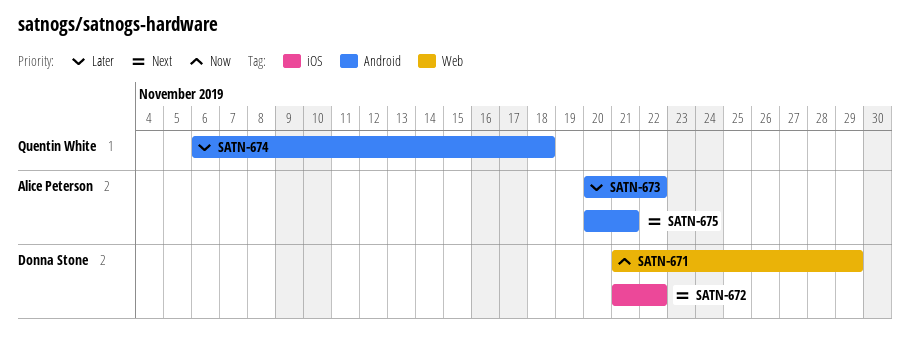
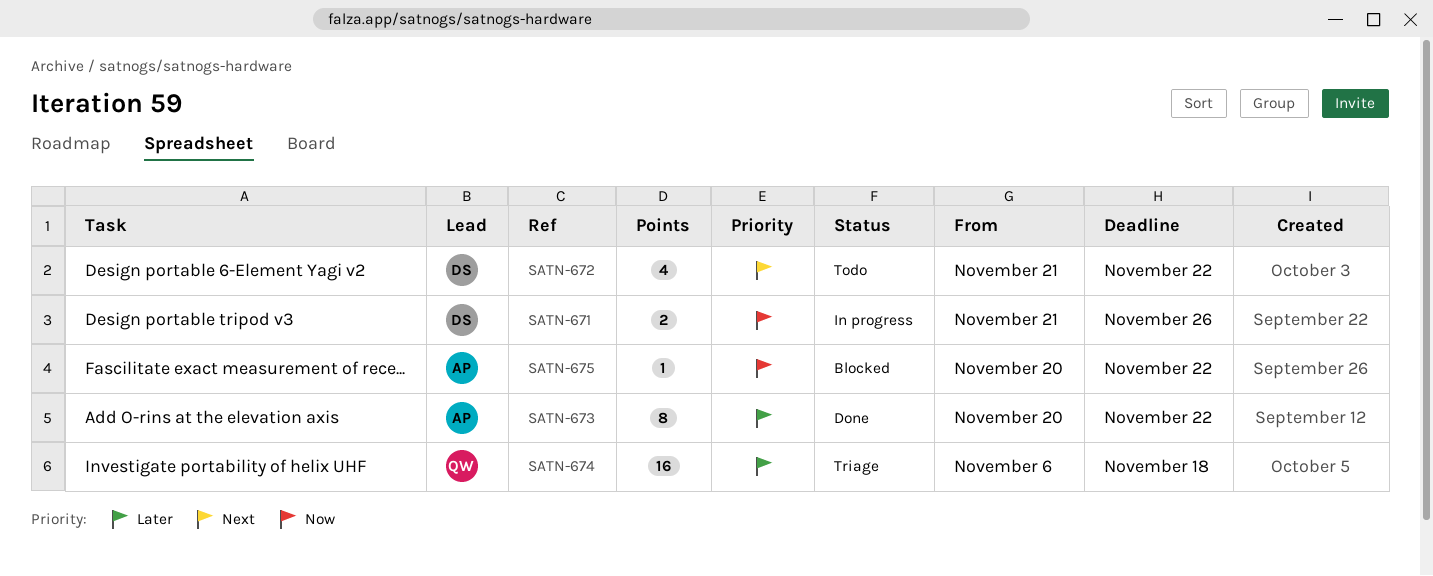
SATN-671, due: Nov 29 -> Nov 26
SATN-675, priority: Next -> Now
SATN-675, due: Nov 21 -> Nov 22

